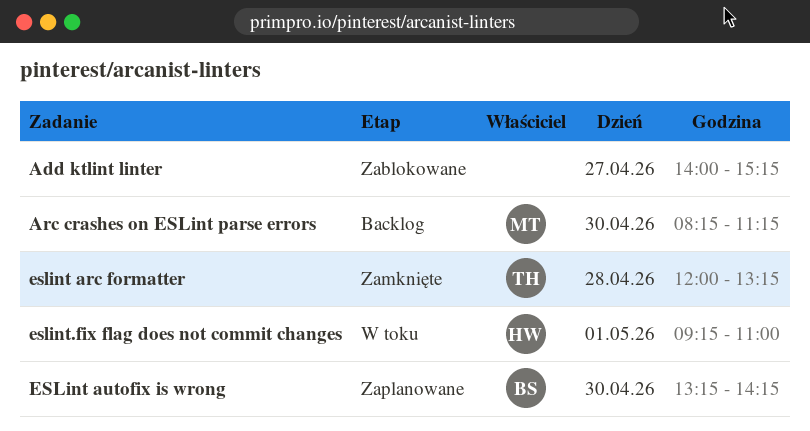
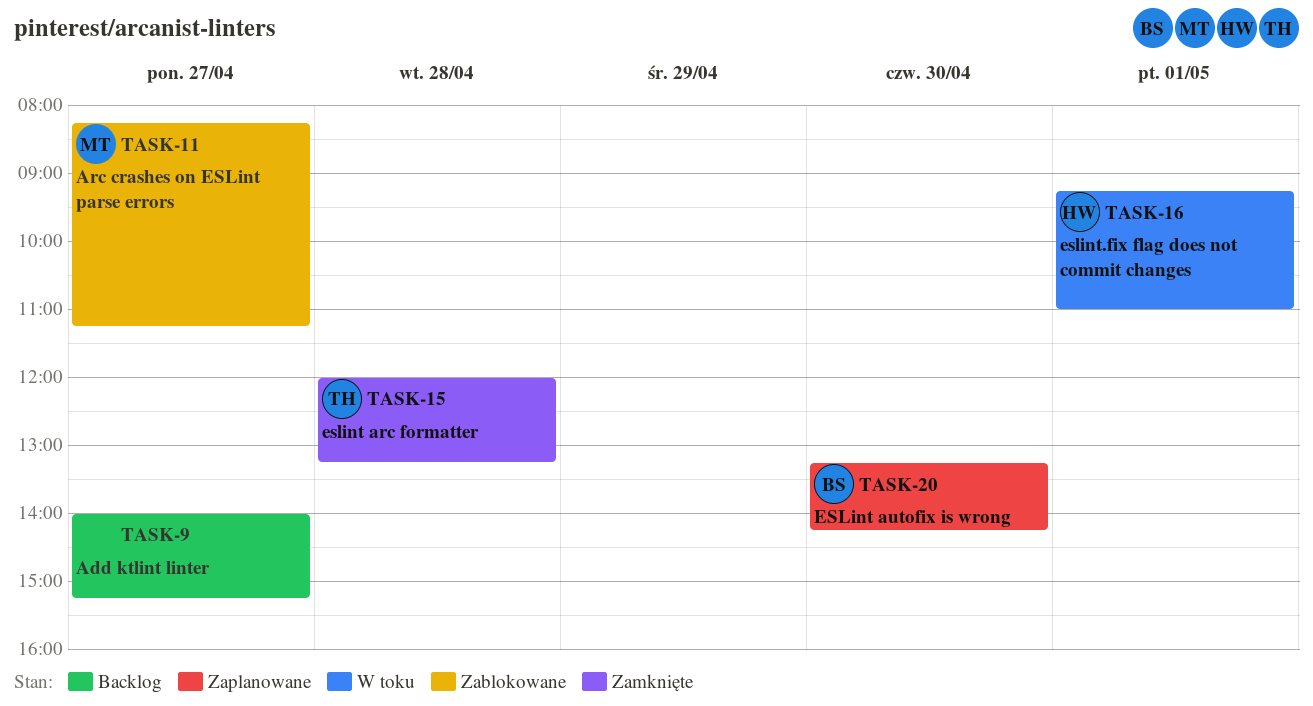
Add ktlint linter, status: Zablokowane -> Backlog
Arc crashes on ESLint parse errors, status: Backlog -> Zablokowane
Arc crashes on ESLint parse errors, day: Apr 30 -> Apr 27

